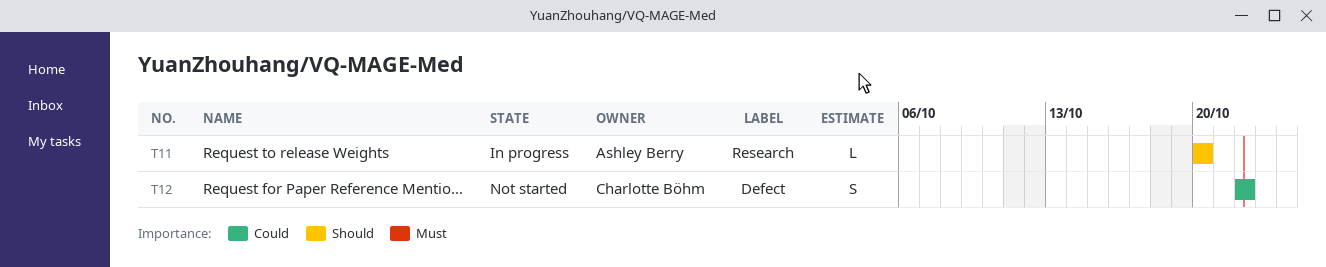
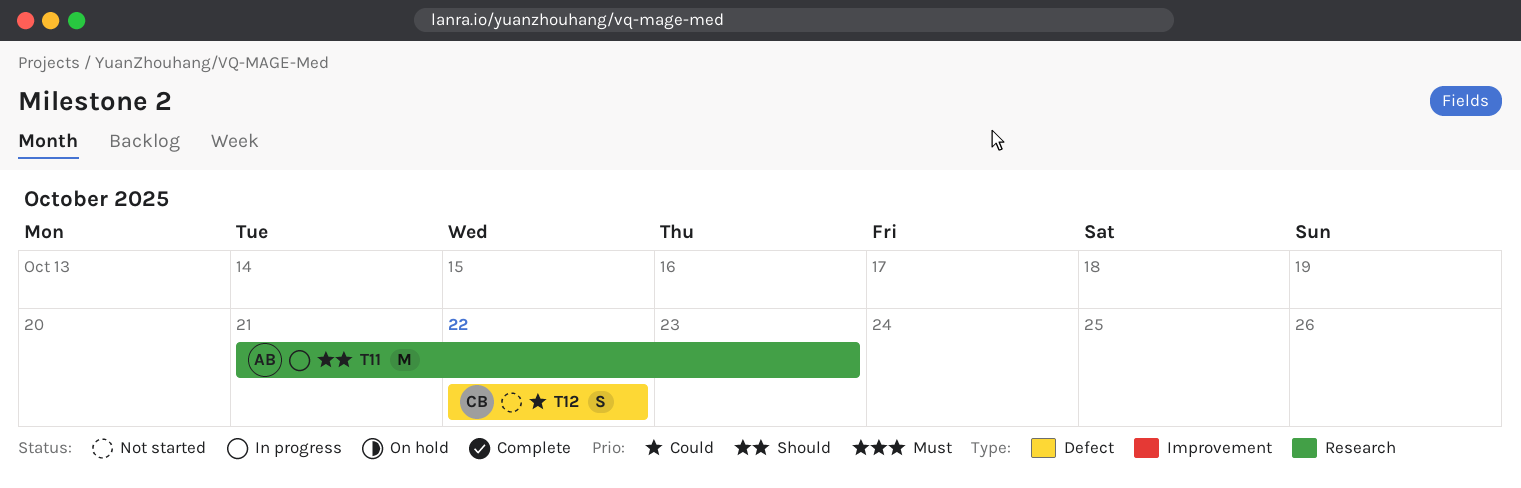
T11, estimate: L -> M
T11, start: Oct 20 -> Oct 21
T11, due: Oct 20 -> Oct 23

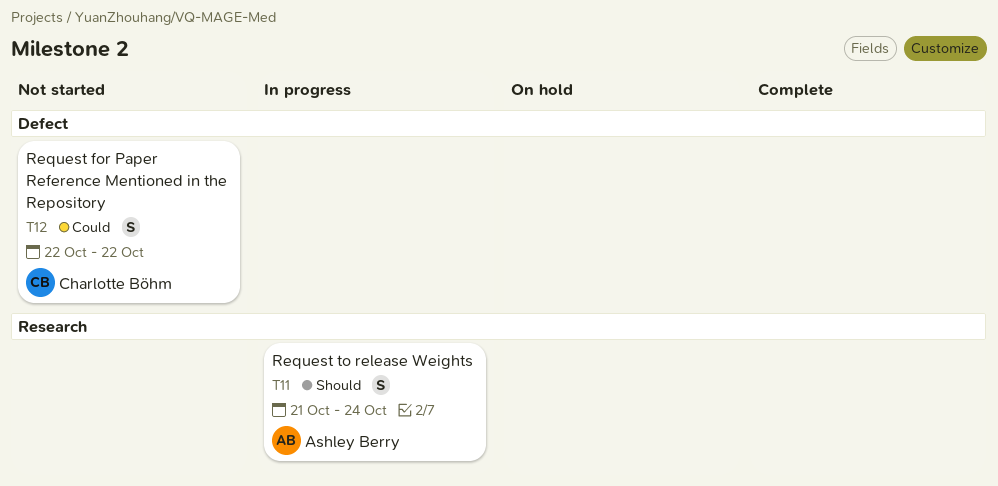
T11, estimate: M -> S
T11, due: Oct 23 -> Oct 24

